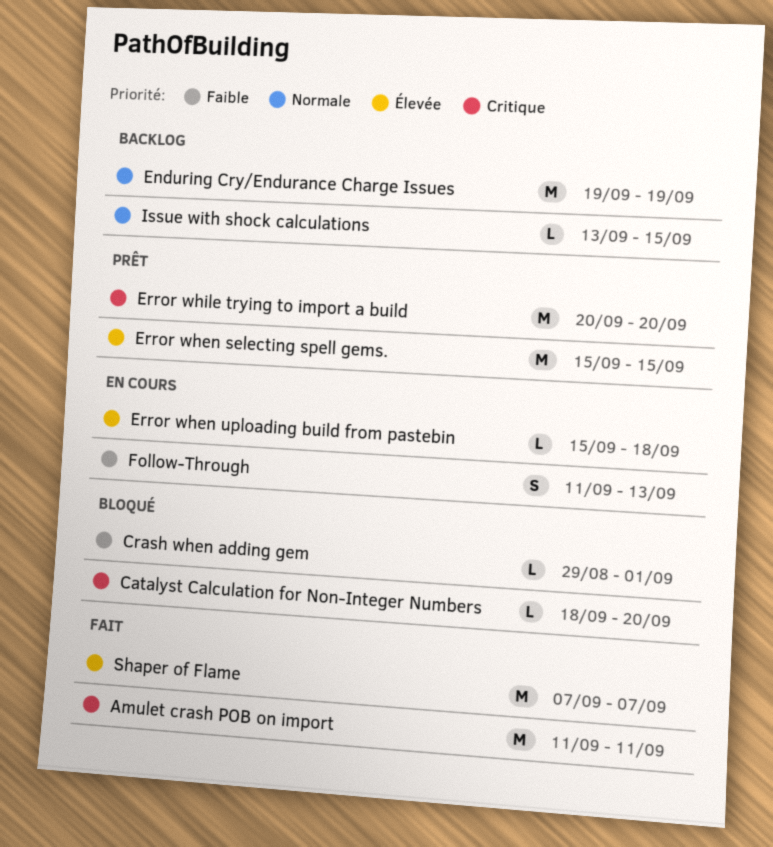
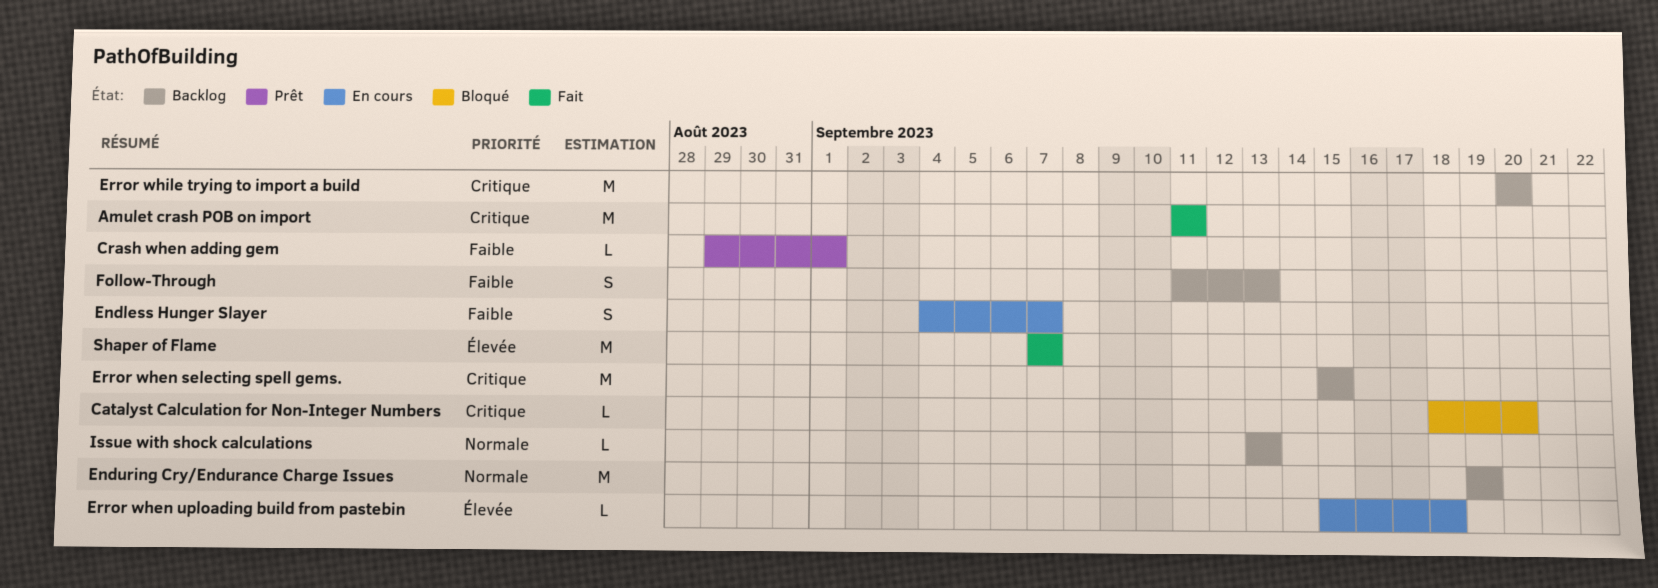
Crash when adding gem, status: Bloqué -> Prêt
Endless Hunger Slayer: none -> present
Error when selecting spell gems., status: Prêt -> Backlog
Error when selecting spell gems., priority: Élevée -> Critique
Error while trying to import a build, status: Prêt -> Backlog
Follow-Through, status: En cours -> Backlog
Issue with shock calculations, due: Sep 15 -> Sep 13

